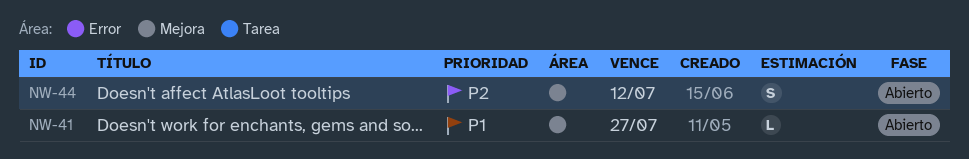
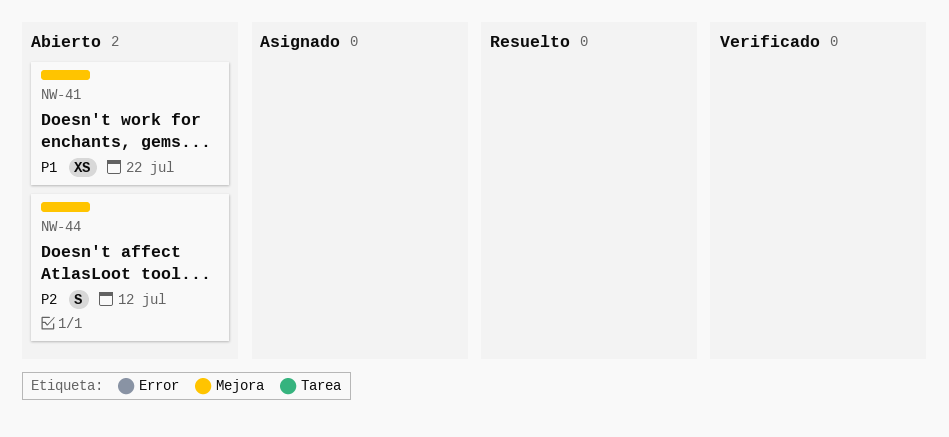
NW-41, estimate: L -> XS
NW-41, due: Jul 27 -> Jul 22

